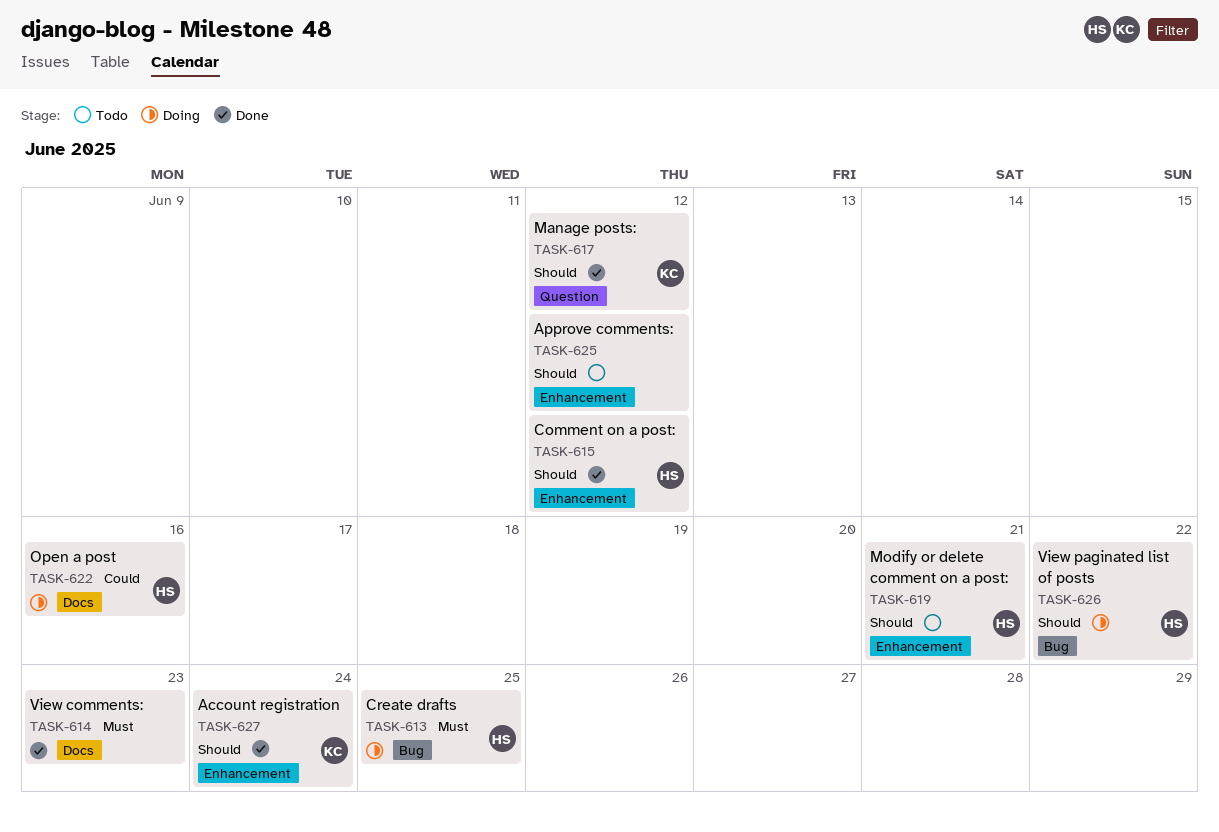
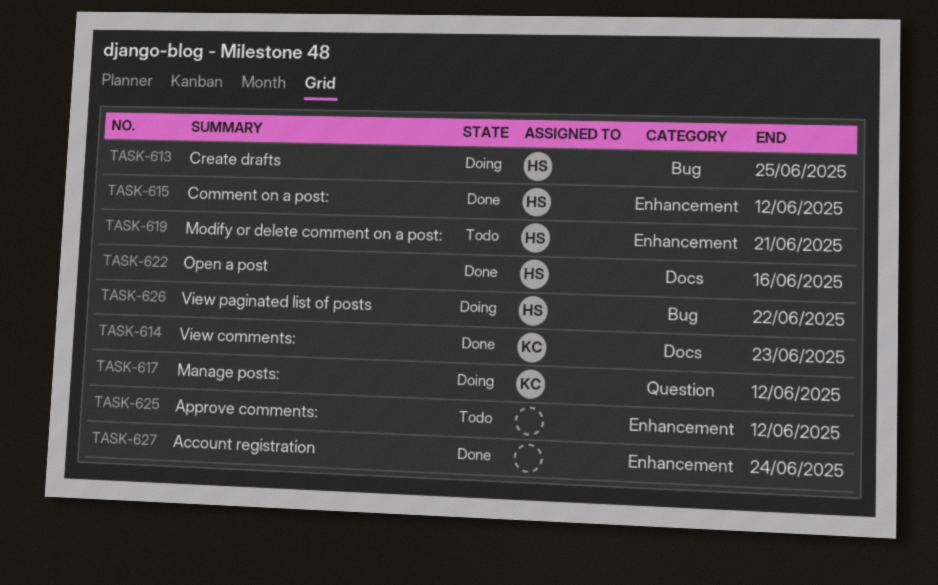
TASK-614, owner: none -> KC
TASK-617, status: Done -> Doing
TASK-622, status: Doing -> Done
TASK-627, owner: KC -> none

